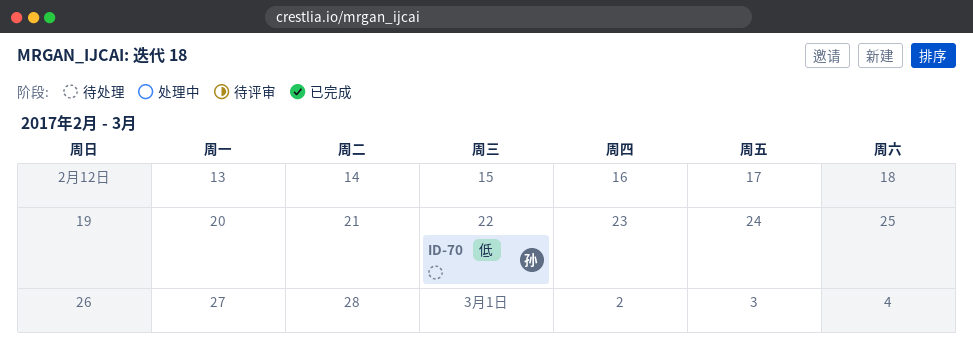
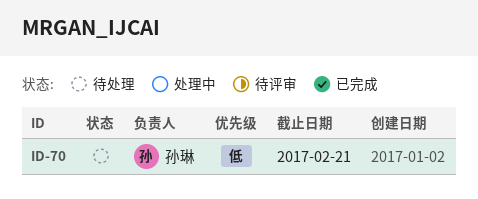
ID-70, due: Feb 22 -> Feb 21

